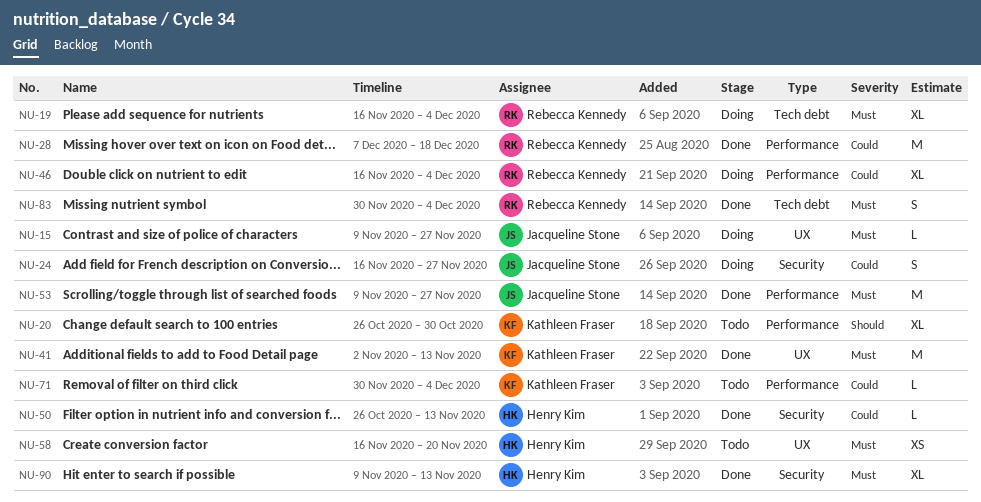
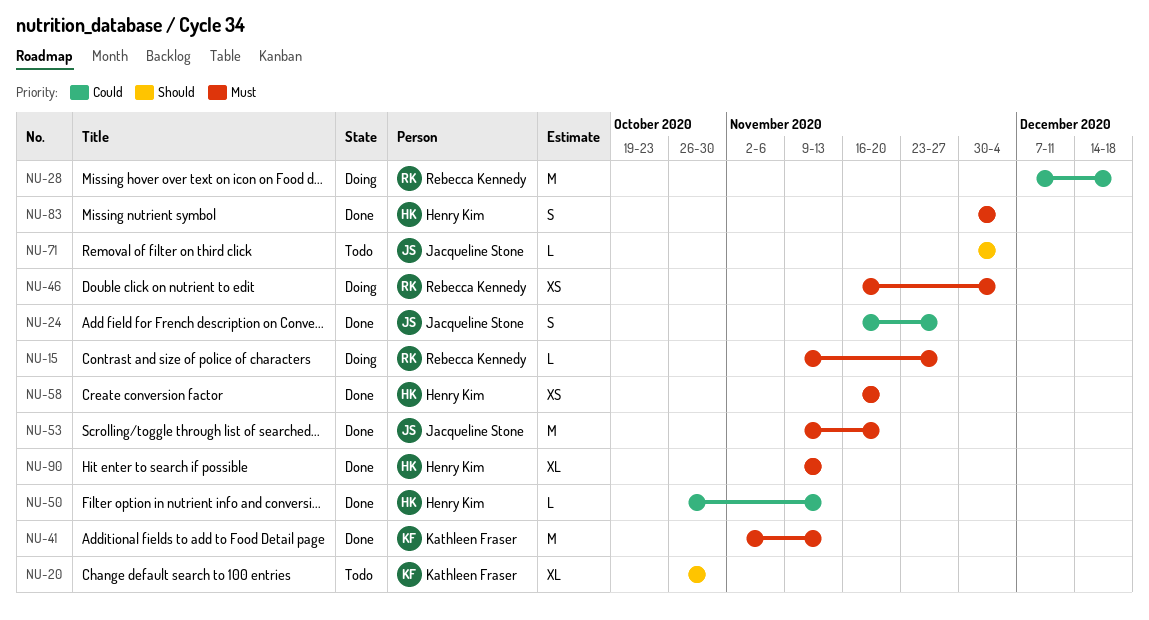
NU-15, owner: Jacqueline Stone -> Rebecca Kennedy
NU-19: present -> none
NU-24, status: Doing -> Done
NU-28, status: Done -> Doing
NU-46, priority: Could -> Must
NU-46, estimate: XL -> XS
NU-53, due: Nov 27 -> Nov 20
NU-58, status: Todo -> Done
NU-71, owner: Kathleen Fraser -> Jacqueline Stone
NU-71, priority: Could -> Should
NU-83, owner: Rebecca Kennedy -> Henry Kim

